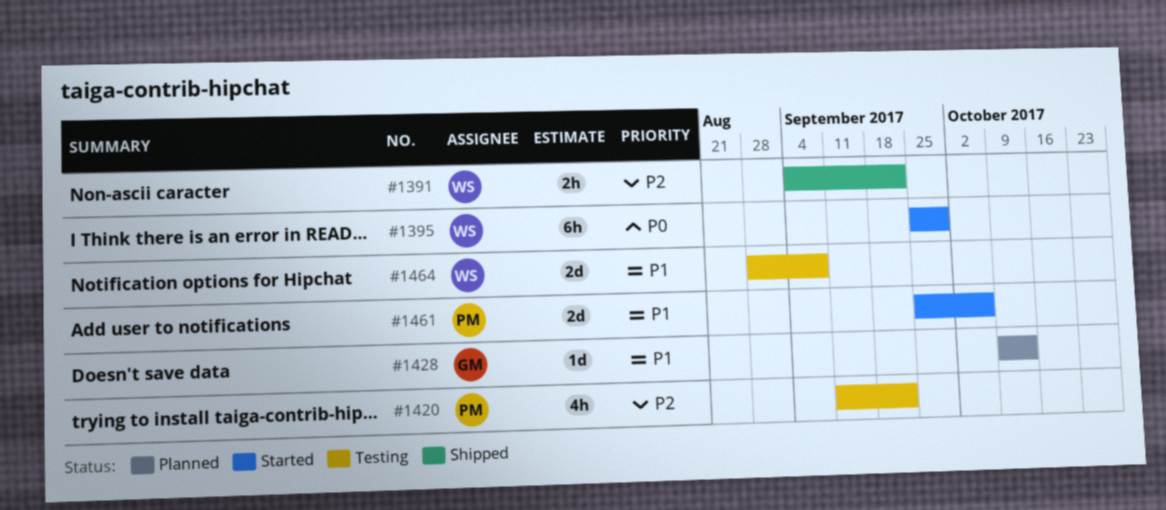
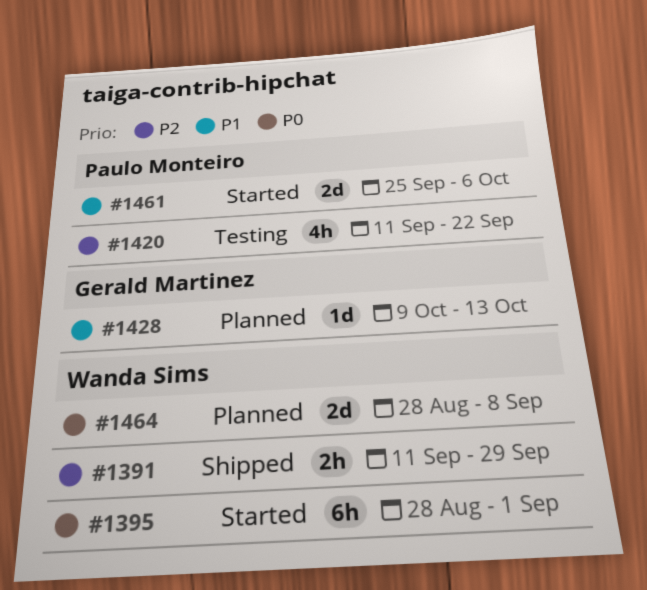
#1391, start: Sep 4 -> Sep 11
#1391, due: Sep 22 -> Sep 29
#1395, start: Sep 25 -> Aug 28
#1395, due: Sep 29 -> Sep 1
#1464, status: Testing -> Planned
#1464, priority: P1 -> P0

